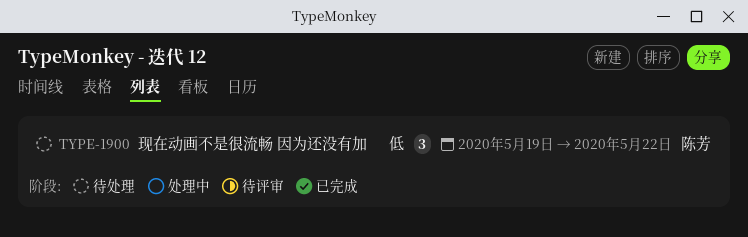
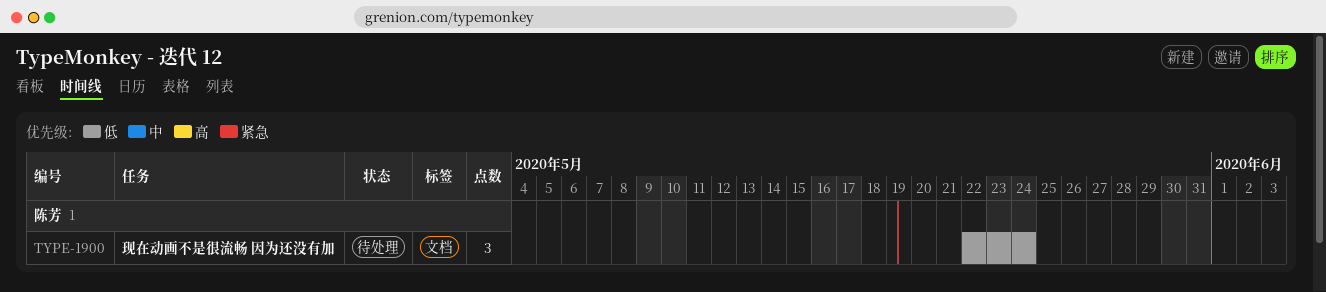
TYPE-1900, start: May 19 -> May 22
TYPE-1900, due: May 22 -> May 24

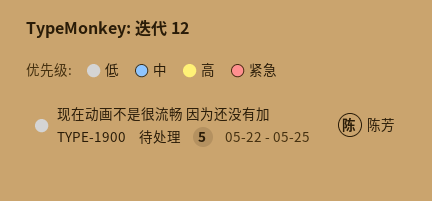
TYPE-1900, estimate: 3 -> 5
TYPE-1900, due: May 24 -> May 25

